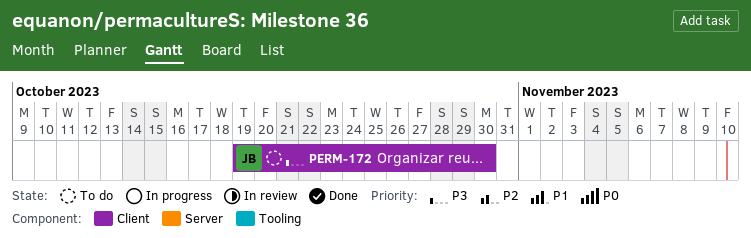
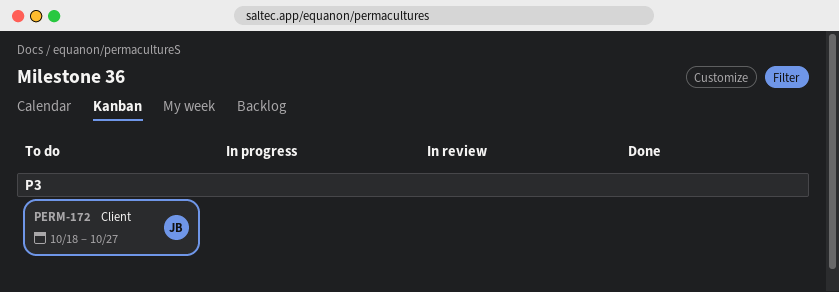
PERM-172, start: Oct 19 -> Oct 18
PERM-172, due: Oct 30 -> Oct 27

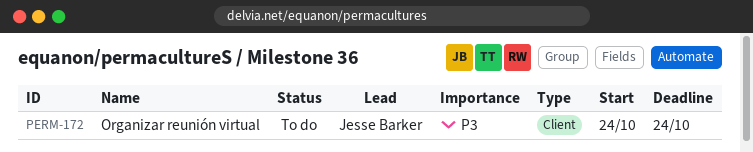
PERM-172, start: Oct 18 -> Oct 24
PERM-172, due: Oct 27 -> Oct 24

